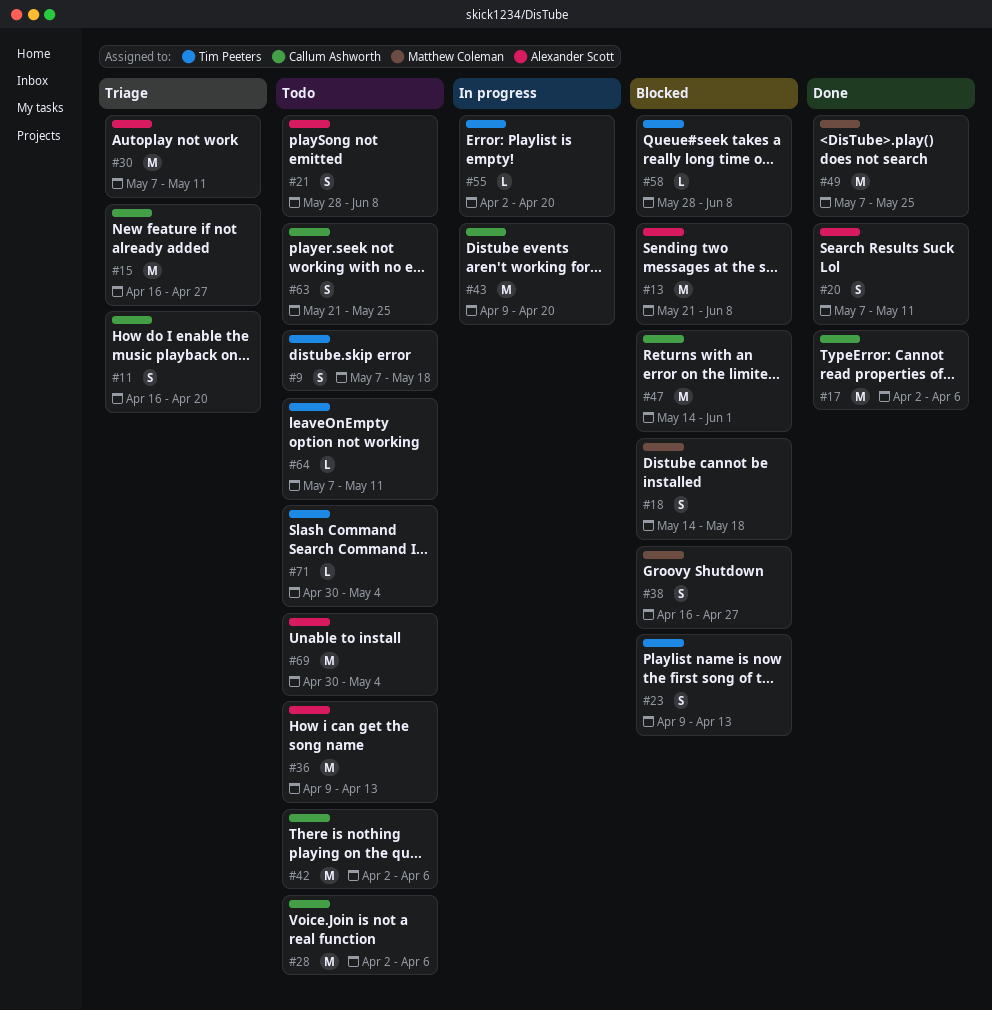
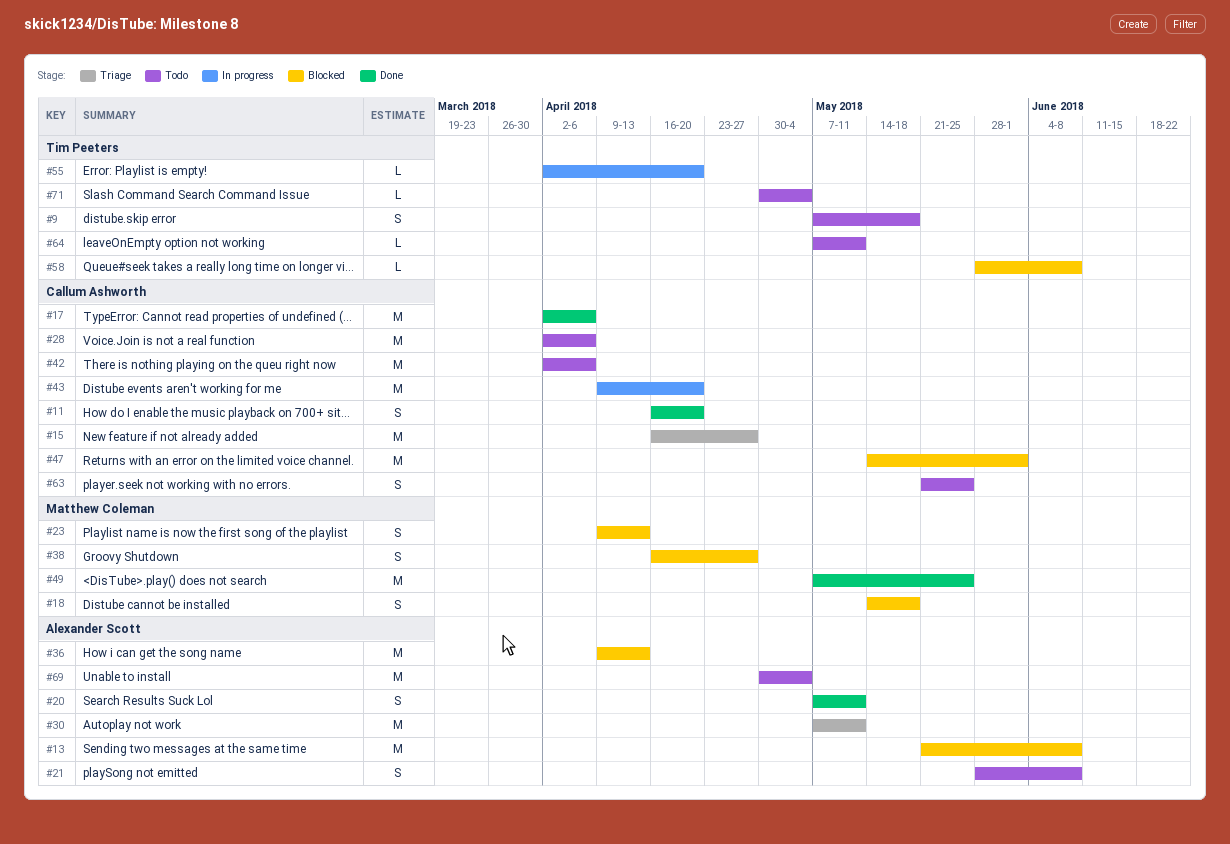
#11, status: Triage -> Done
#23, owner: Tim Peeters -> Matthew Coleman
#36, status: Todo -> Blocked

